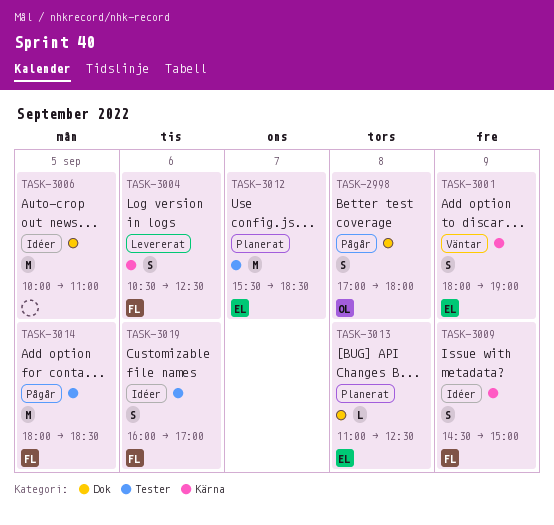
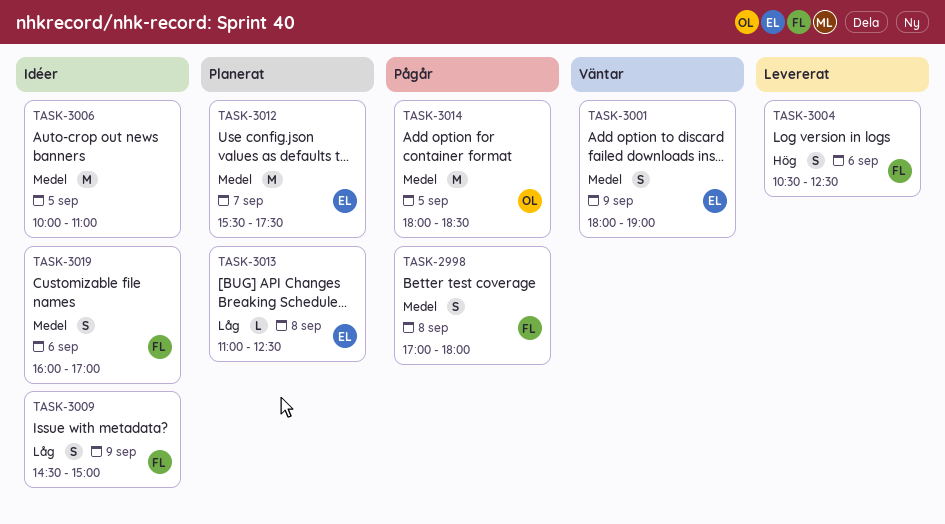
TASK-2998, owner: OL -> FL
TASK-3012, ends: 18:30 -> 17:30
TASK-3014, owner: FL -> OL

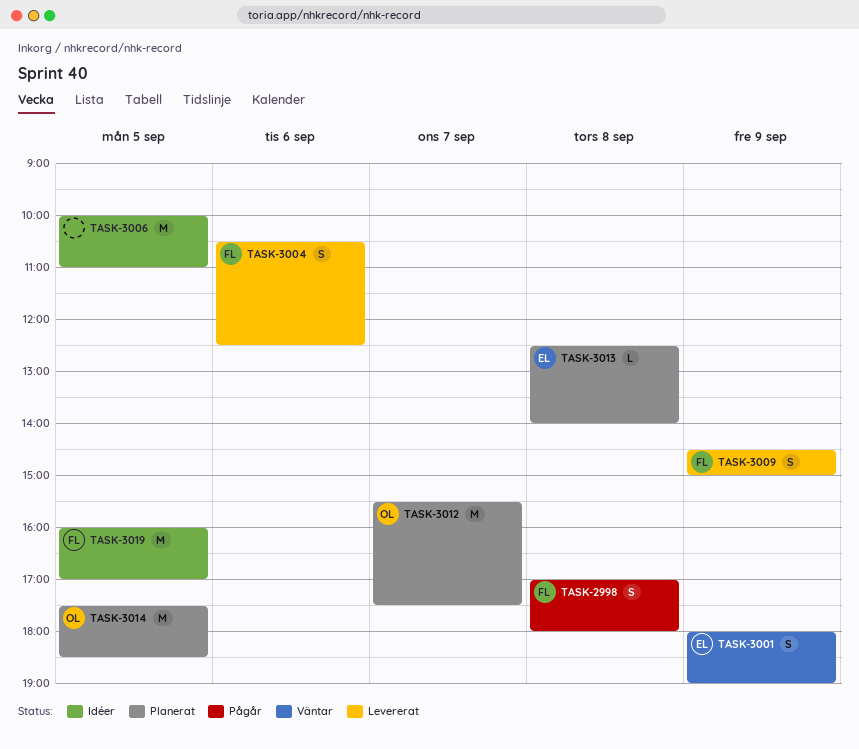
TASK-3009, status: Idéer -> Levererat
TASK-3012, owner: EL -> OL
TASK-3013, begins: 11:00 -> 12:30
TASK-3013, ends: 12:30 -> 14:00
TASK-3014, status: Pågår -> Planerat
TASK-3014, begins: 18:00 -> 17:30
TASK-3019, estimate: S -> M
TASK-3019, day: Sep 6 -> Sep 5

